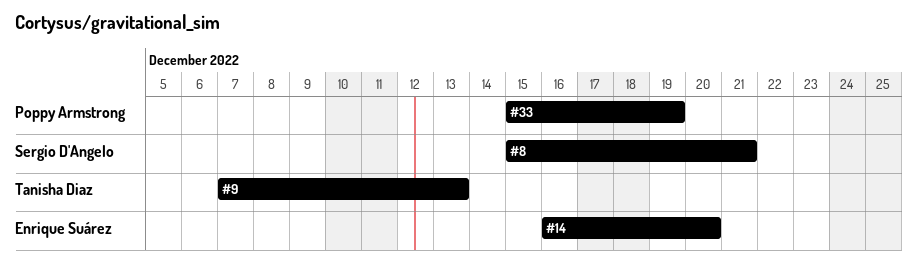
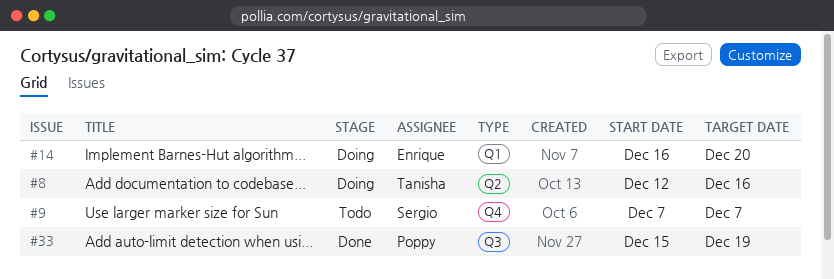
#8, owner: Sergio D'Angelo -> Tanisha Diaz
#8, start: Dec 15 -> Dec 12
#8, due: Dec 21 -> Dec 16
#9, owner: Tanisha Diaz -> Sergio D'Angelo
#9, due: Dec 13 -> Dec 7

